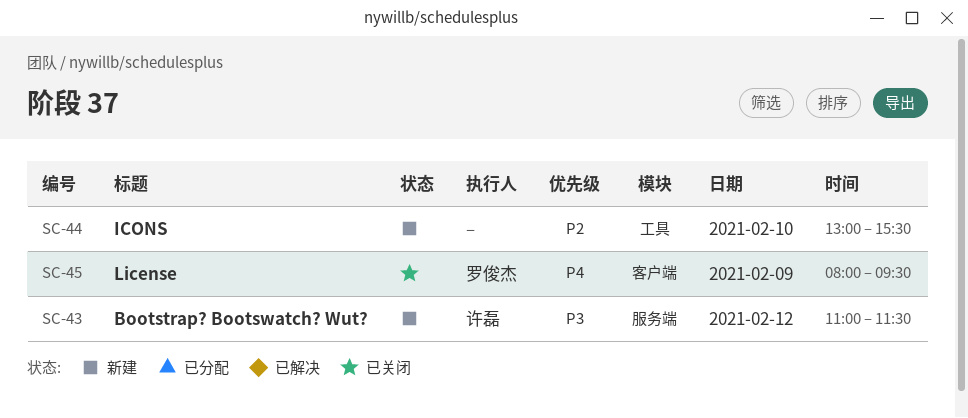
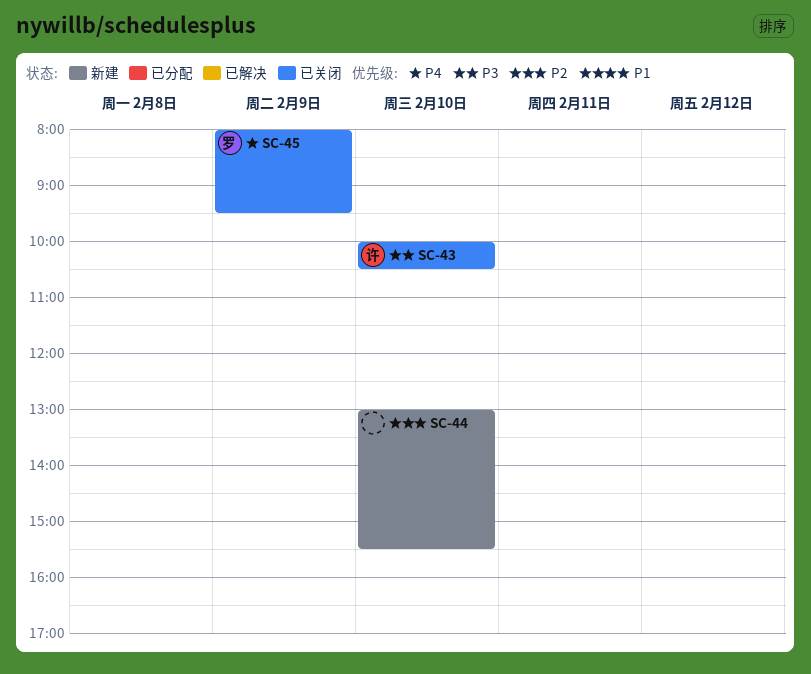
SC-43, status: 新建 -> 已关闭
SC-43, day: Feb 12 -> Feb 10
SC-43, begins: 11:00 -> 10:00
SC-43, ends: 11:30 -> 10:30

